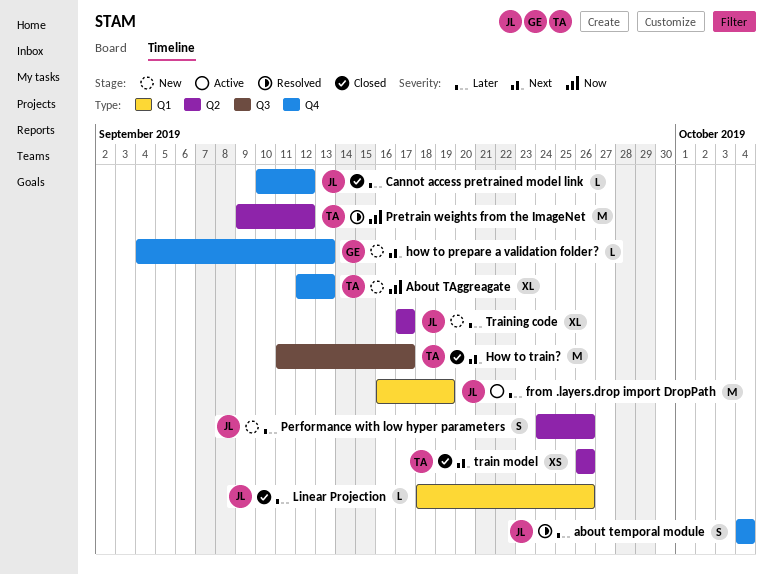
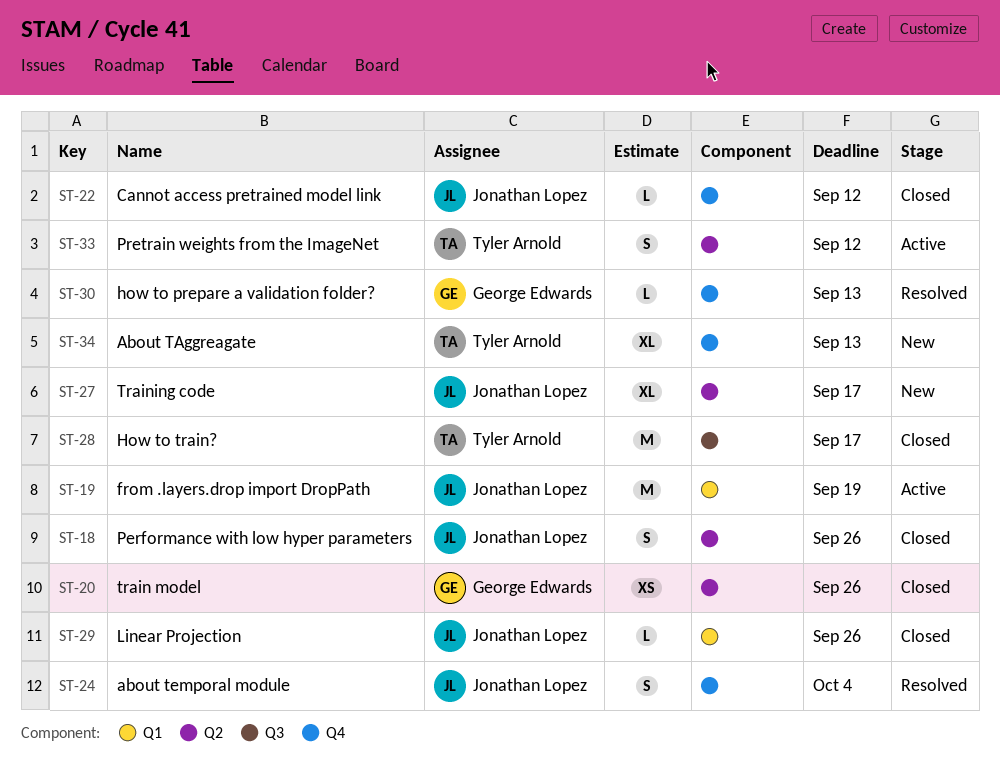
how to prepare a validation folder?, status: New -> Resolved
Performance with low hyper parameters, status: New -> Closed
Pretrain weights from the ImageNet, status: Resolved -> Active
Pretrain weights from the ImageNet, estimate: M -> S
train model, owner: Tyler Arnold -> George Edwards

